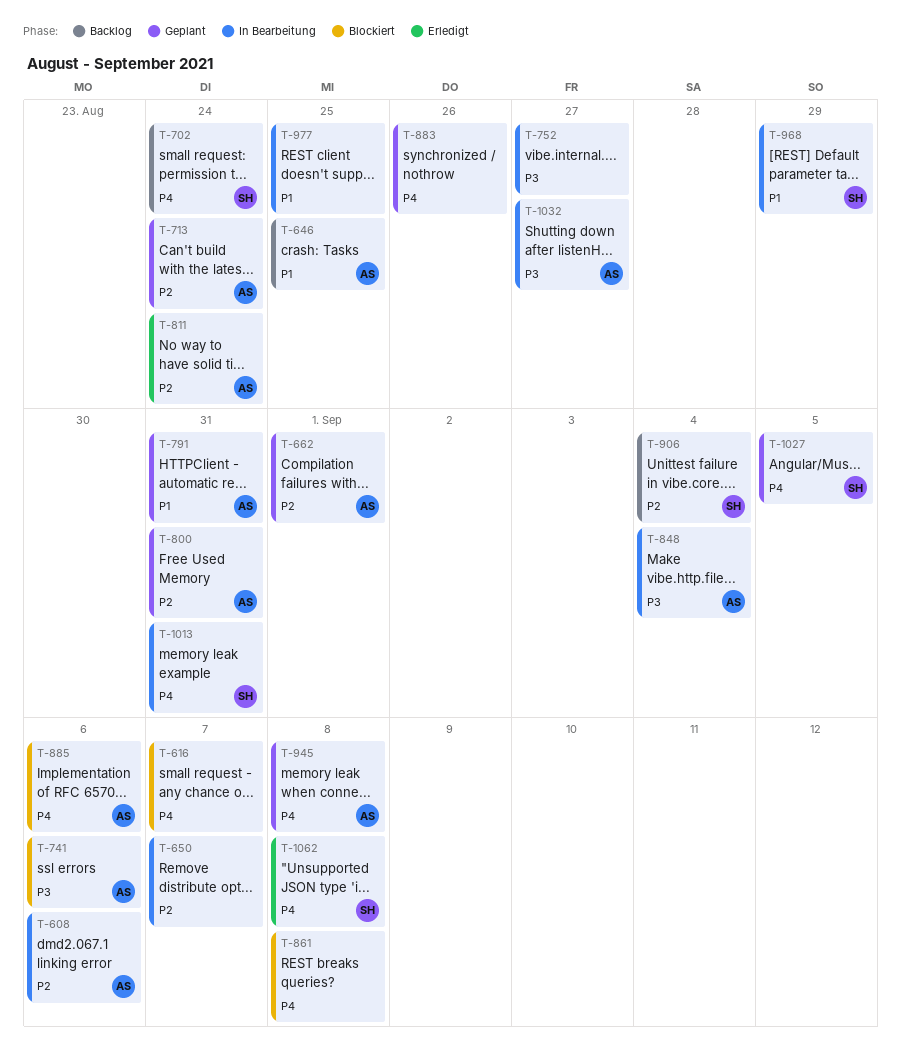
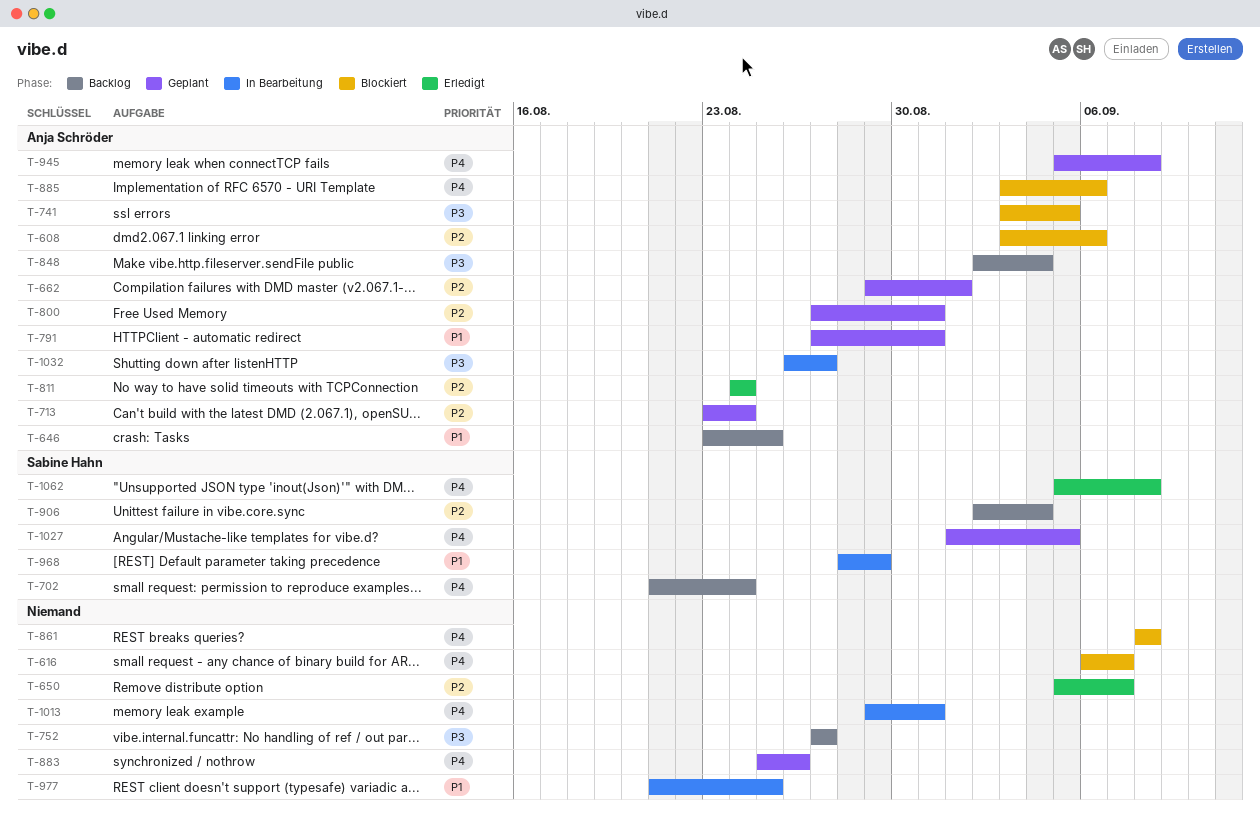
T-608, status: In Bearbeitung -> Blockiert
T-650, status: In Bearbeitung -> Erledigt
T-741, due: Sep 6 -> Sep 5
T-752, status: In Bearbeitung -> Backlog
T-848, status: In Bearbeitung -> Backlog
T-1013, owner: Sabine Hahn -> none

